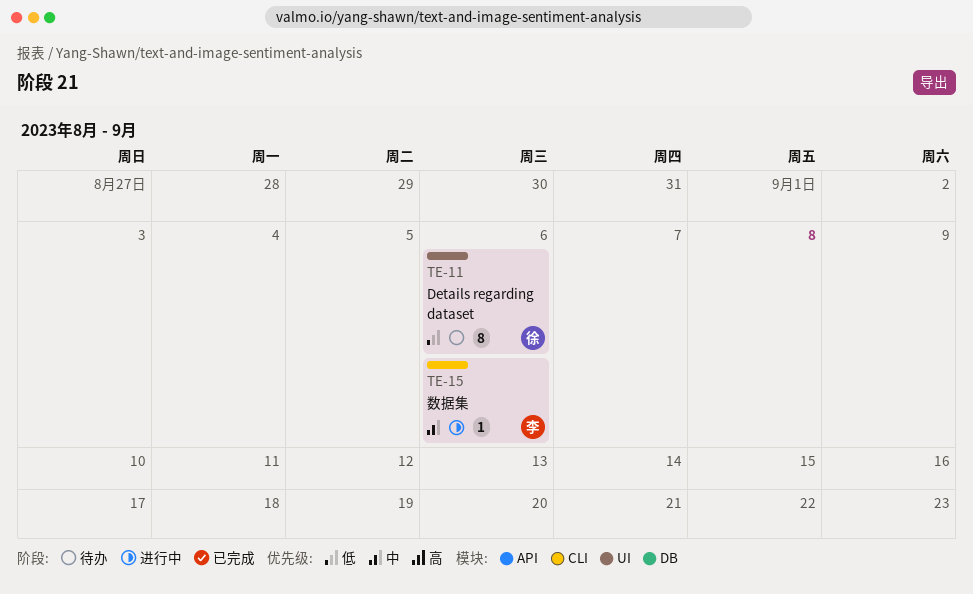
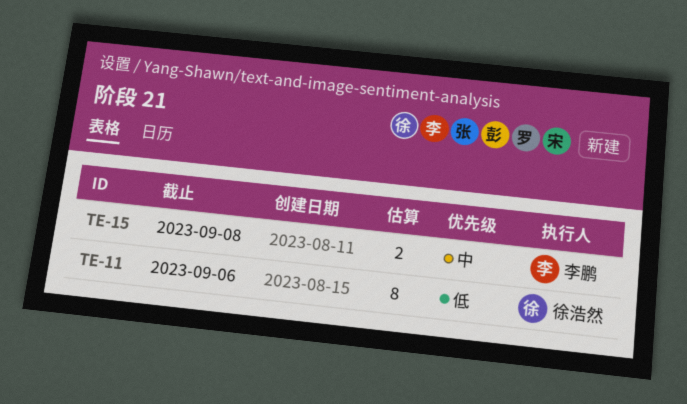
TE-15, estimate: 1 -> 2
TE-15, due: Sep 6 -> Sep 8

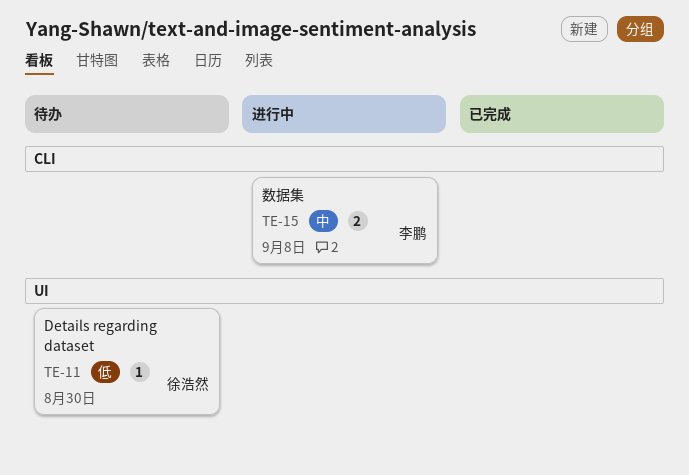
TE-11, estimate: 8 -> 1
TE-11, due: Sep 6 -> Aug 30

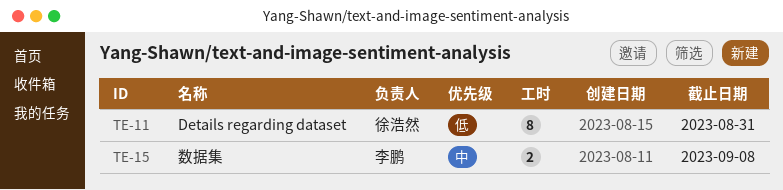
TE-11, estimate: 1 -> 8
TE-11, due: Aug 30 -> Aug 31

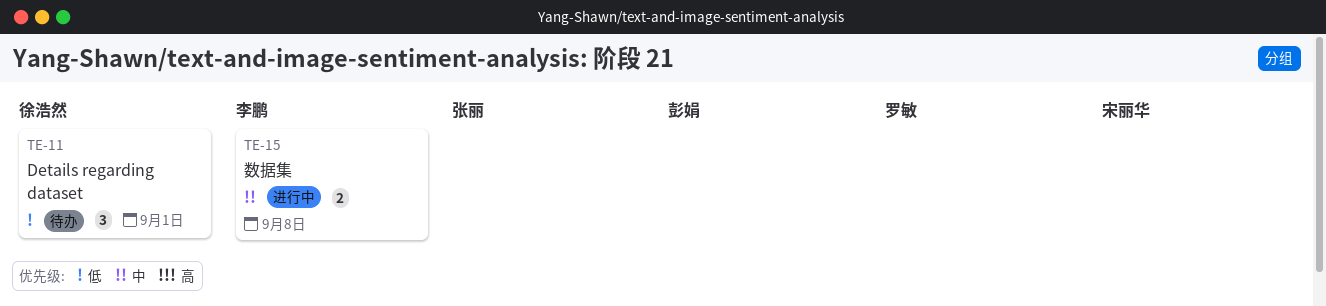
TE-11, estimate: 8 -> 3
TE-11, due: Aug 31 -> Sep 1

